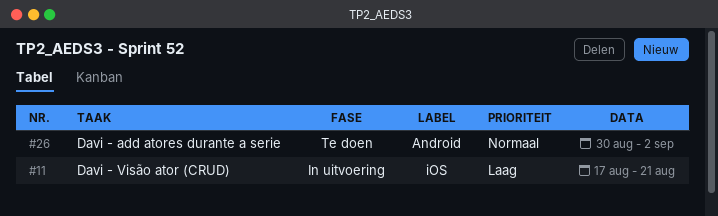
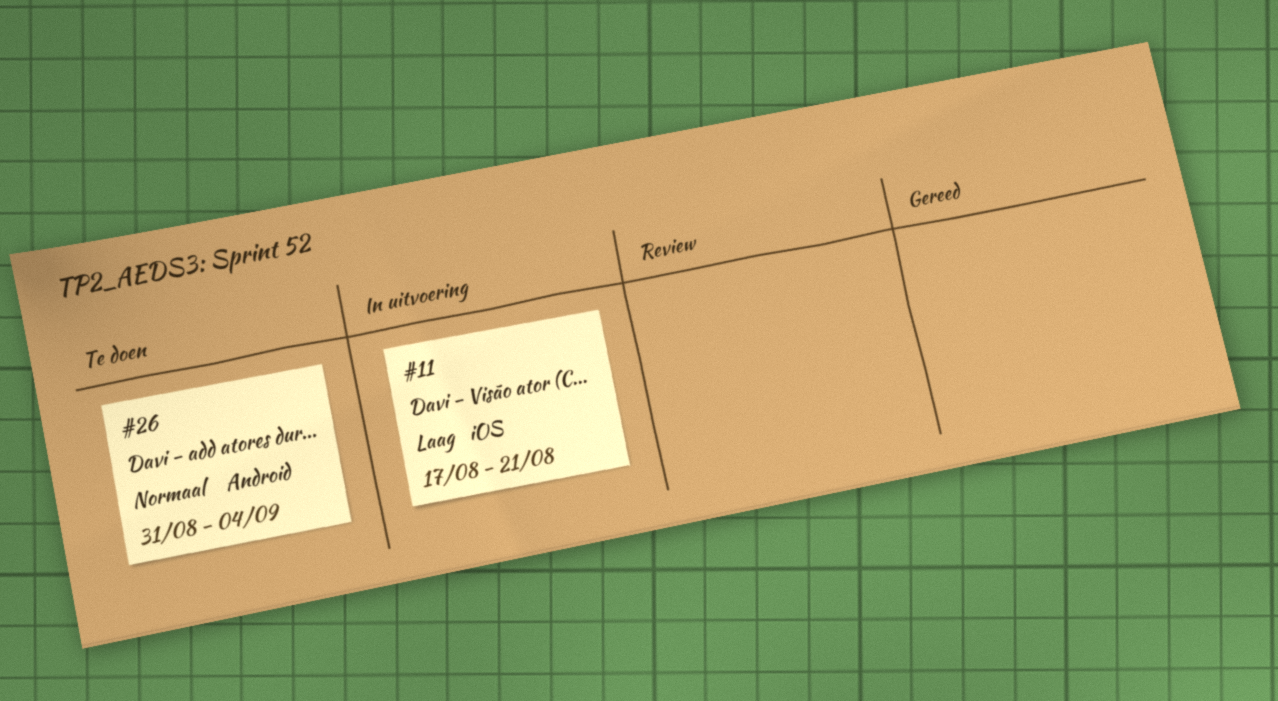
#26, start: Aug 30 -> Aug 31
#26, due: Sep 2 -> Sep 4

